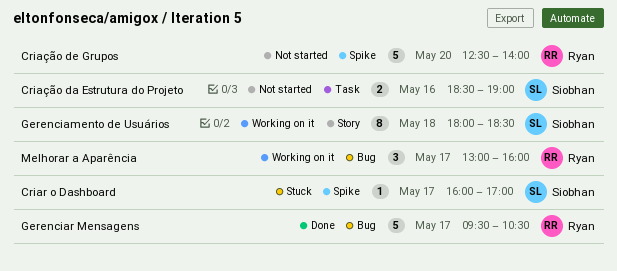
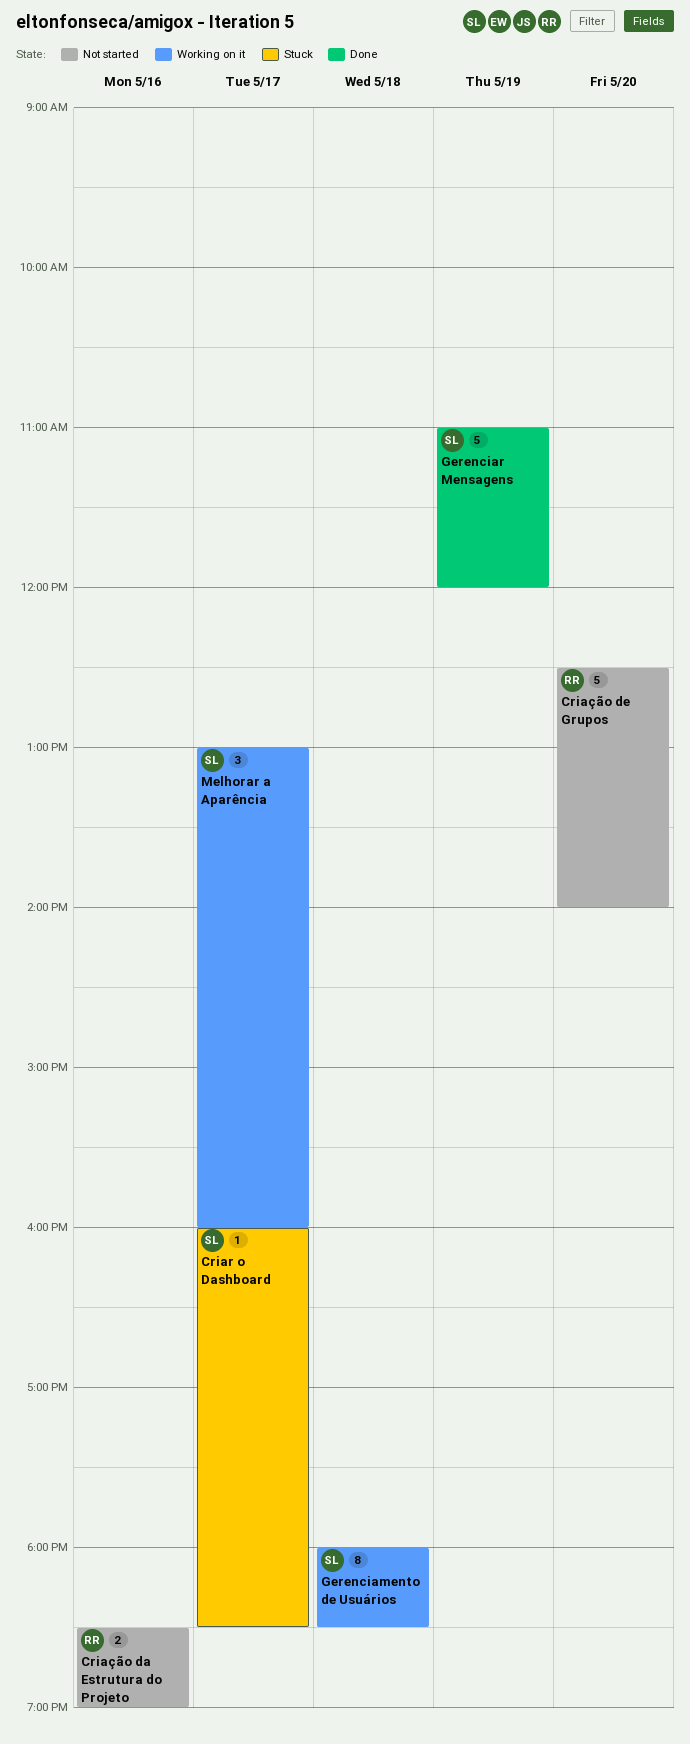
Criar o Dashboard, ends: 17:00 -> 18:30
Criação da Estrutura do Projeto, owner: Siobhan -> Ryan
Gerenciar Mensagens, owner: Ryan -> Siobhan
Gerenciar Mensagens, day: May 17 -> May 19
Gerenciar Mensagens, begins: 09:30 -> 11:00
Gerenciar Mensagens, ends: 10:30 -> 12:00
Melhorar a Aparência, owner: Ryan -> Siobhan

